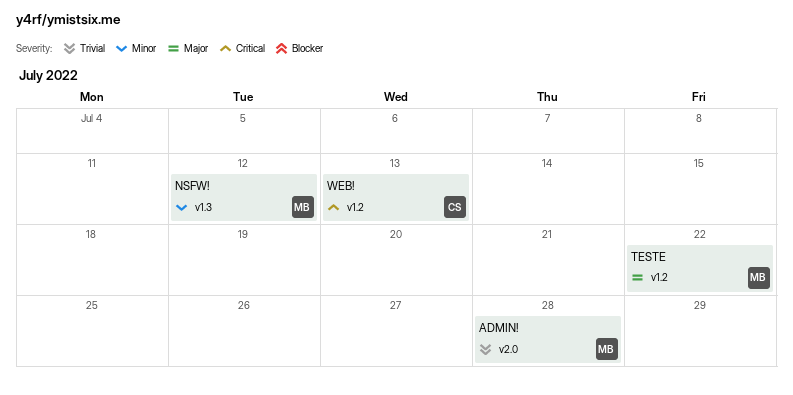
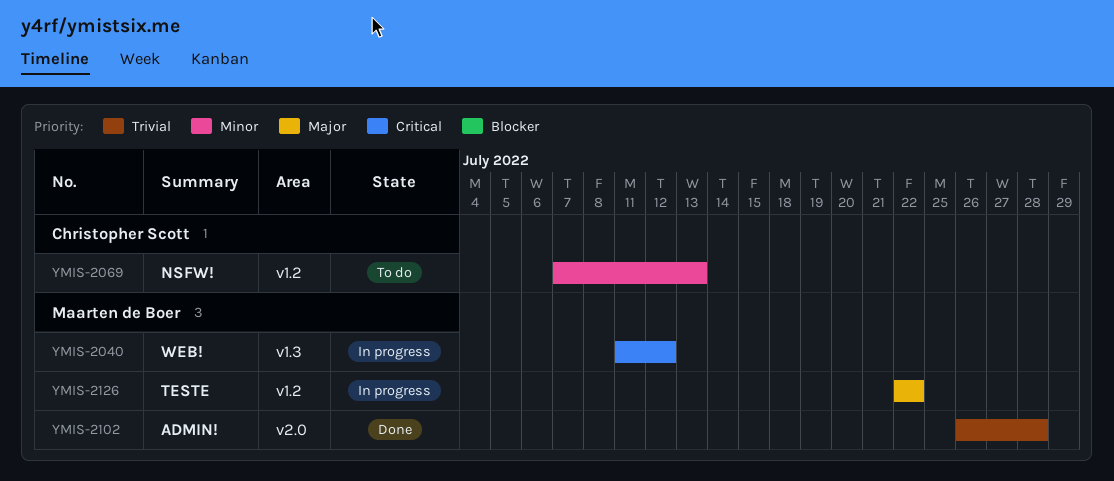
NSFW!, owner: Maarten de Boer -> Christopher Scott
NSFW!, label: v1.3 -> v1.2
NSFW!, due: Jul 12 -> Jul 13
WEB!, owner: Christopher Scott -> Maarten de Boer
WEB!, label: v1.2 -> v1.3
WEB!, due: Jul 13 -> Jul 12

